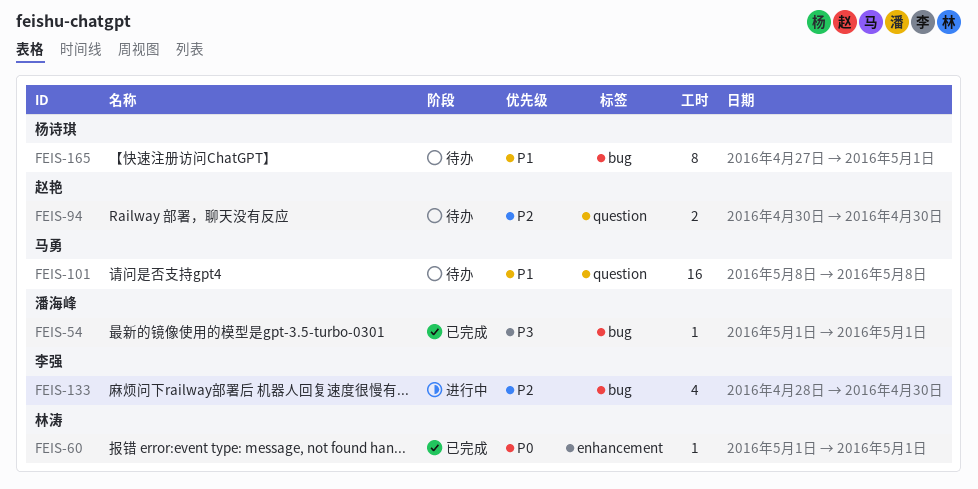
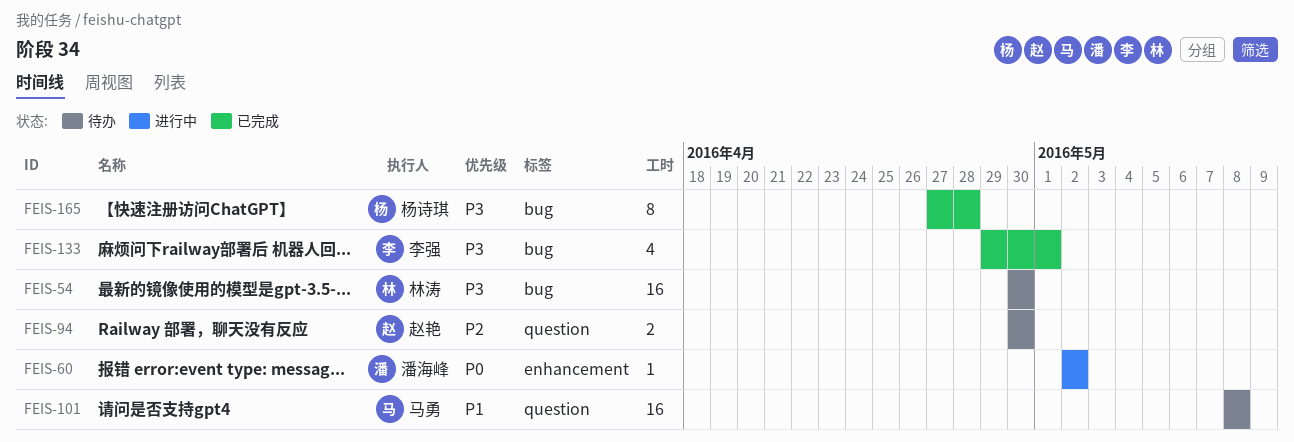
FEIS-54, status: 已完成 -> 待办
FEIS-54, owner: 潘海峰 -> 林涛
FEIS-54, estimate: 1 -> 16
FEIS-54, start: May 1 -> Apr 30
FEIS-54, due: May 1 -> Apr 30
FEIS-60, status: 已完成 -> 进行中
FEIS-60, owner: 林涛 -> 潘海峰
FEIS-60, start: May 1 -> May 2
FEIS-60, due: May 1 -> May 2
FEIS-133, status: 进行中 -> 已完成
FEIS-133, priority: P2 -> P3
FEIS-133, start: Apr 28 -> Apr 29
FEIS-133, due: Apr 30 -> May 1
FEIS-165, status: 待办 -> 已完成
FEIS-165, priority: P1 -> P3
FEIS-165, due: May 1 -> Apr 28

